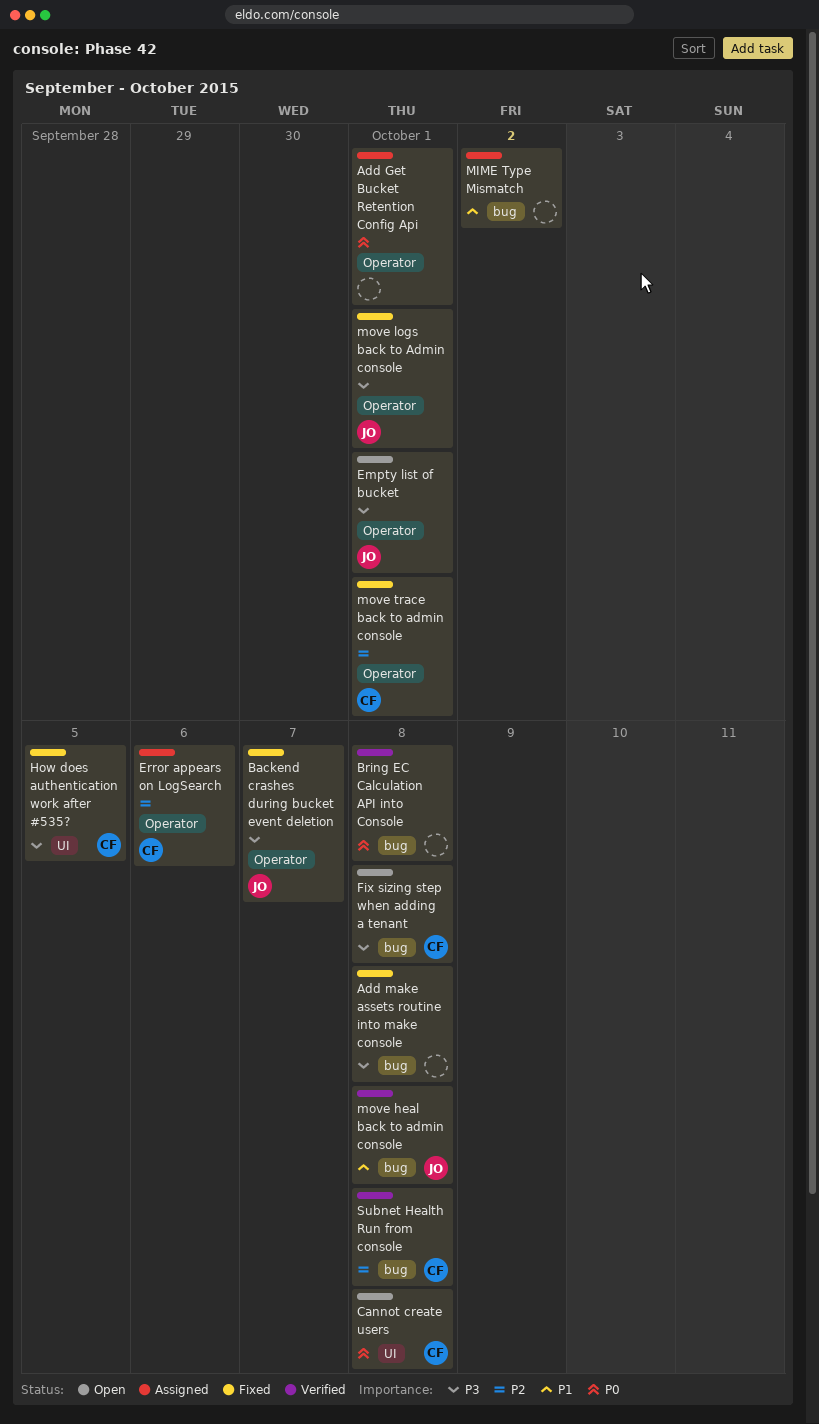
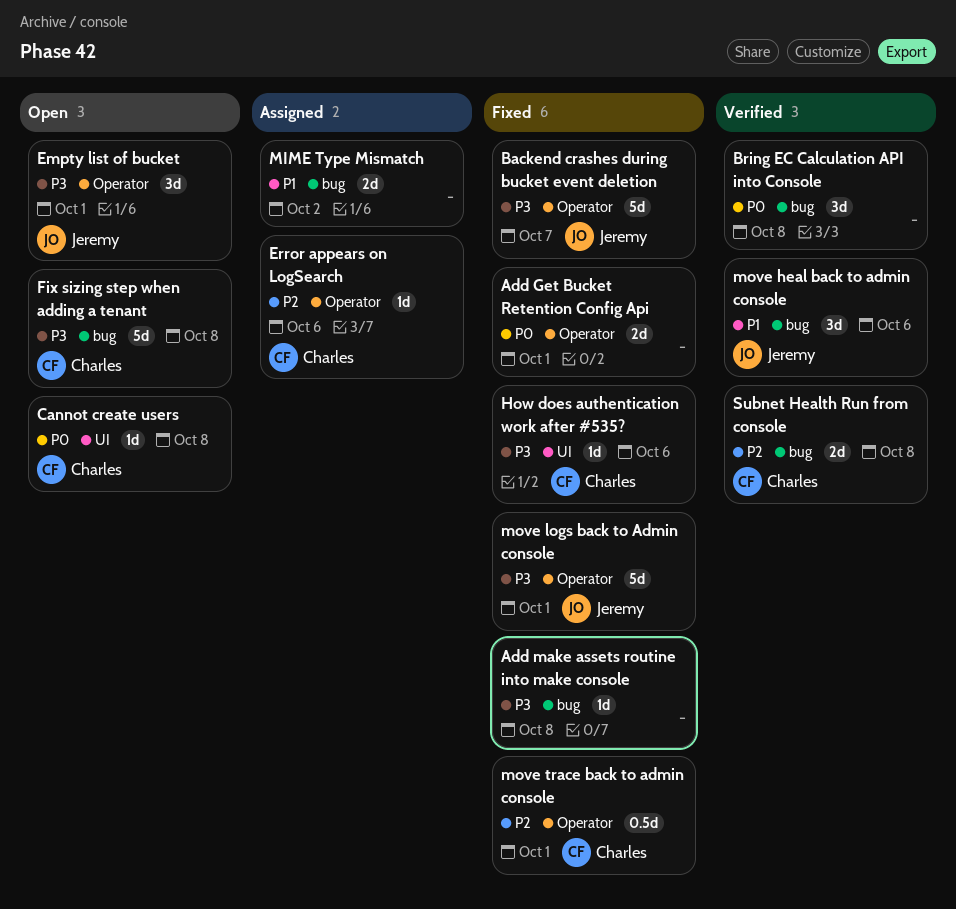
Add Get Bucket Retention Config Api, status: Assigned -> Fixed
How does authentication work after #535?, due: Oct 5 -> Oct 6
move heal back to admin console, due: Oct 8 -> Oct 6

